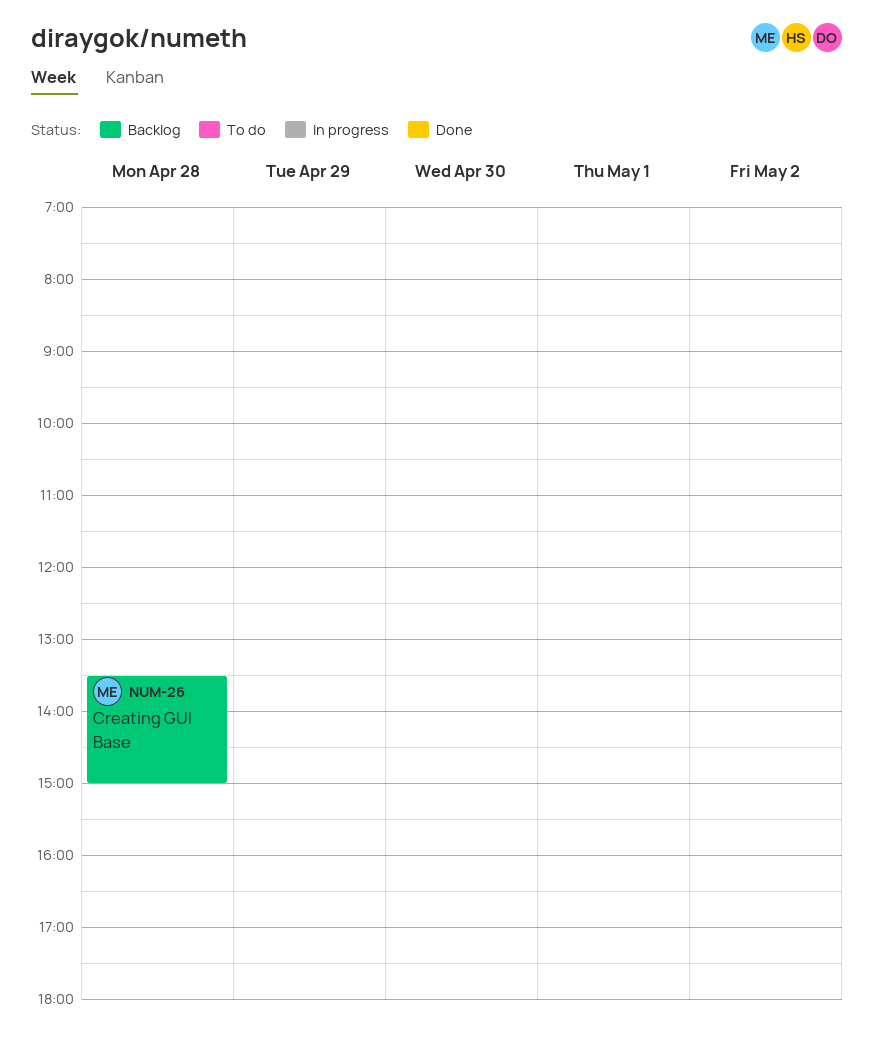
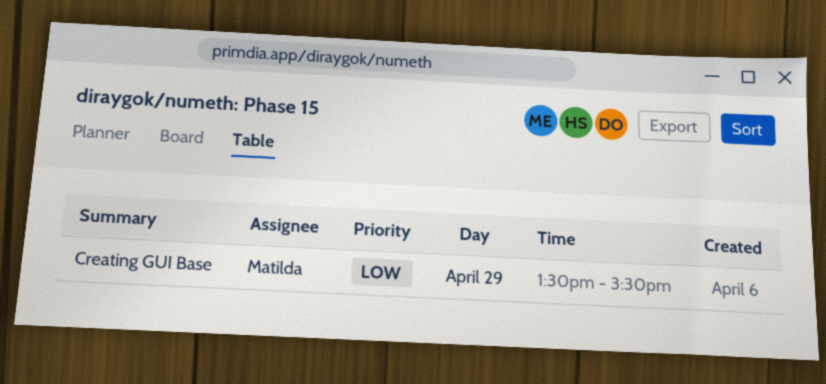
Creating GUI Base, day: Apr 28 -> Apr 29
Creating GUI Base, ends: 15:00 -> 15:30

